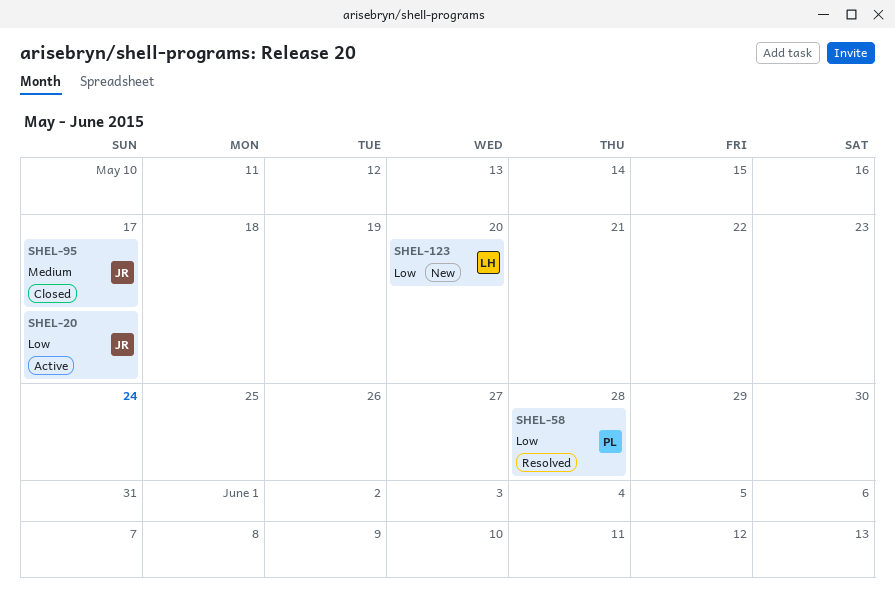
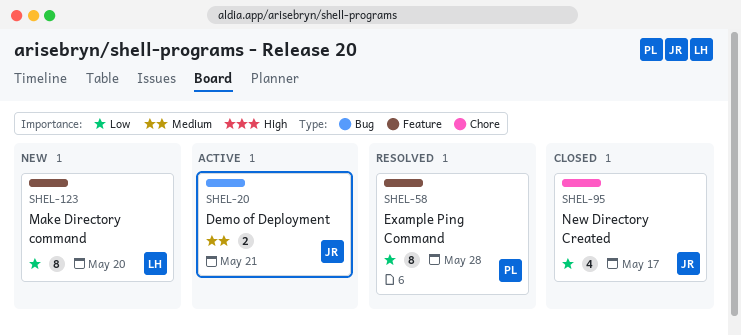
SHEL-20, priority: Low -> Medium
SHEL-20, due: May 17 -> May 21
SHEL-95, priority: Medium -> Low

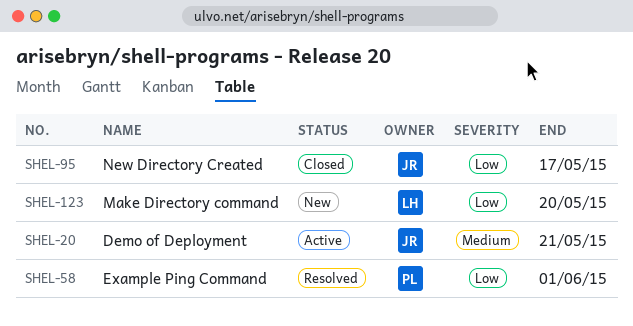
SHEL-58, due: May 28 -> Jun 1

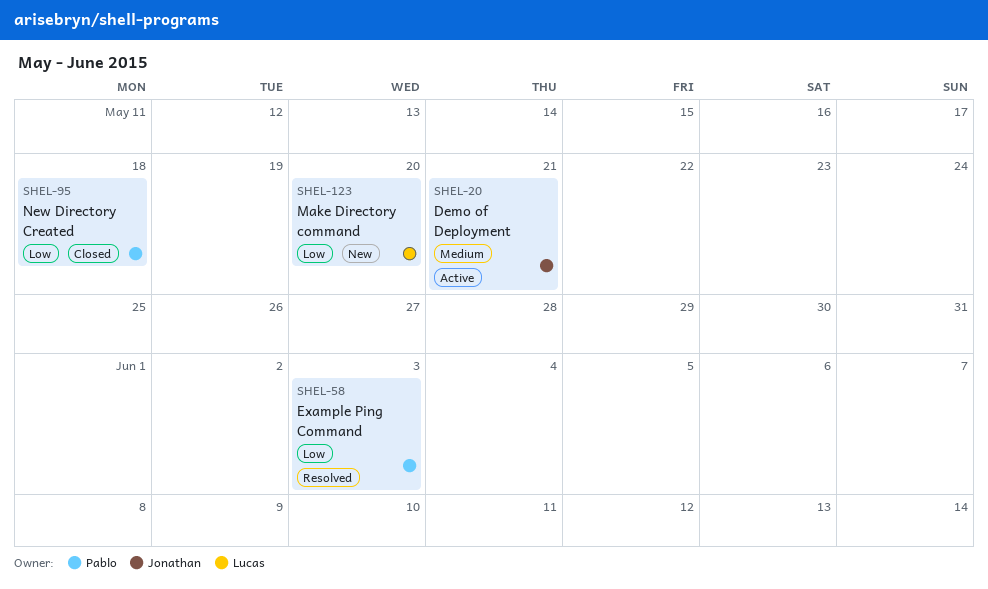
SHEL-58, due: Jun 1 -> Jun 3
SHEL-95, owner: Jonathan -> Pablo
SHEL-95, due: May 17 -> May 18

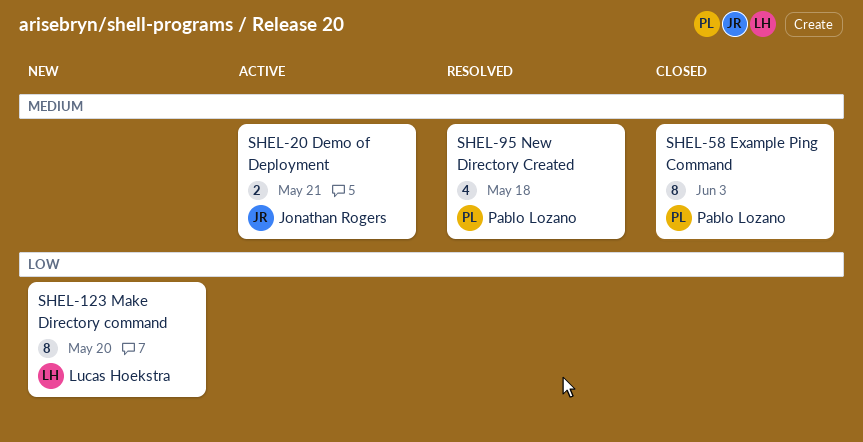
SHEL-58, status: Resolved -> Closed
SHEL-58, priority: Low -> Medium
SHEL-95, status: Closed -> Resolved
SHEL-95, priority: Low -> Medium

